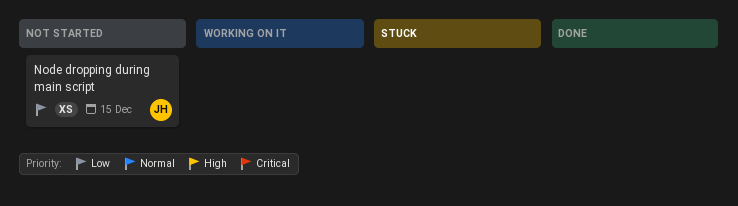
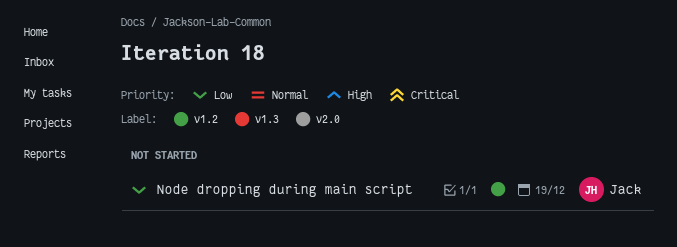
Node dropping during main script, due: Dec 15 -> Dec 19

